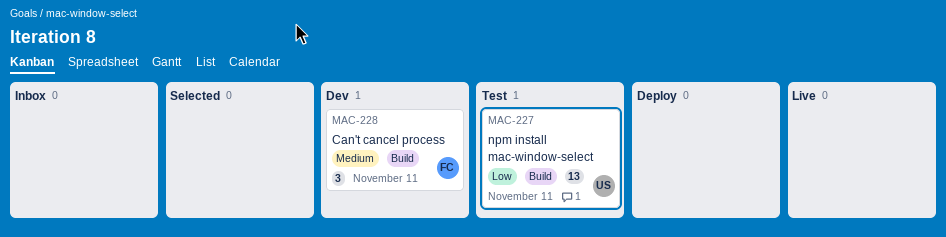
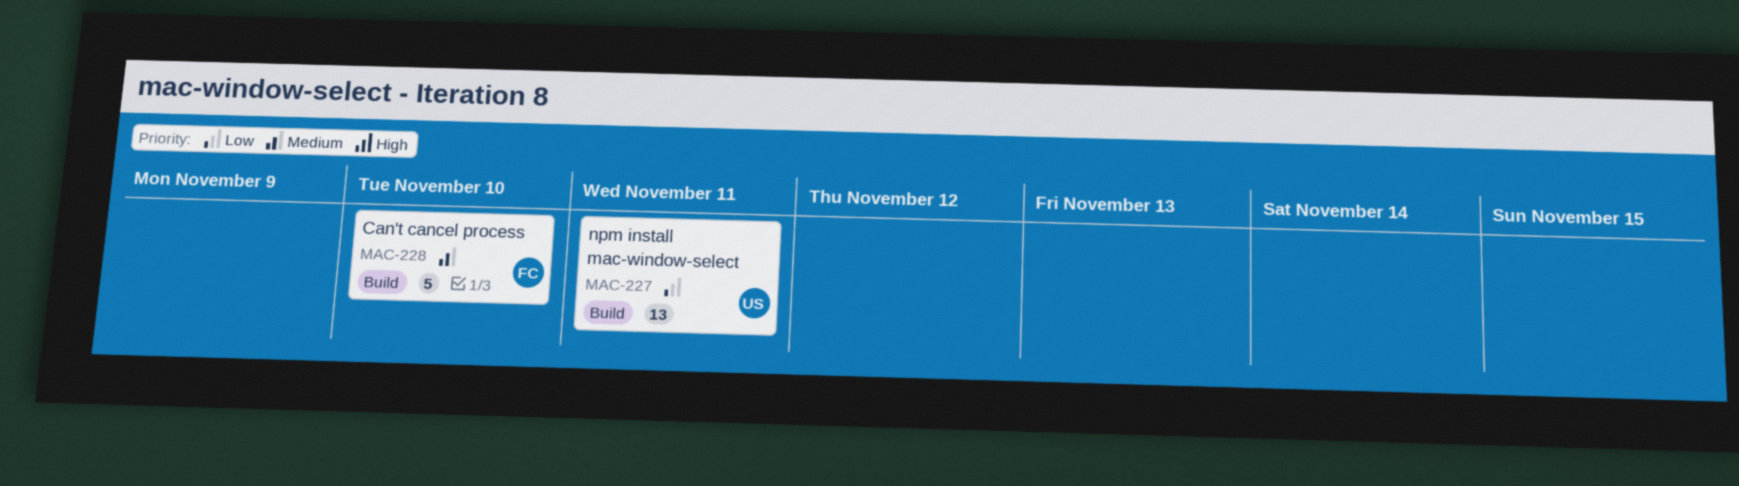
MAC-228, estimate: 3 -> 5
MAC-228, due: Nov 11 -> Nov 10

